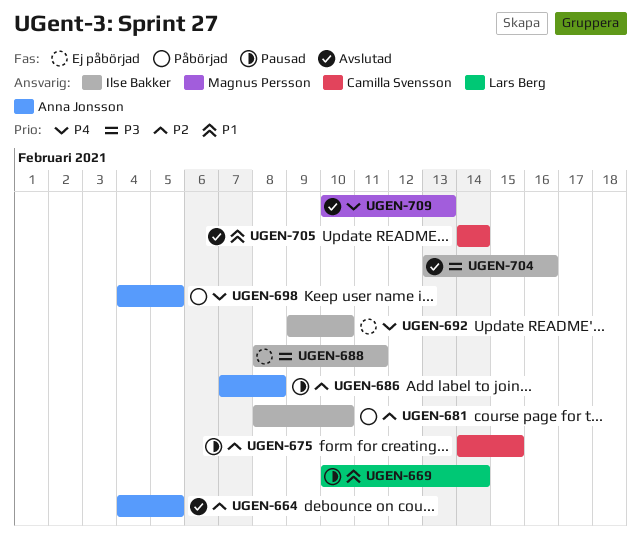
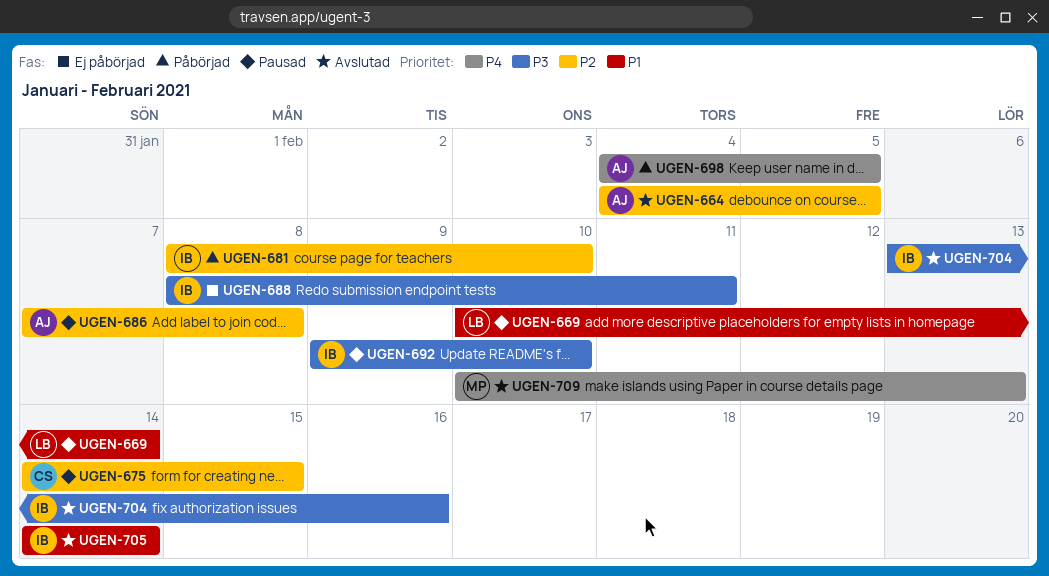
UGEN-692, status: Ej påbörjad -> Pausad
UGEN-692, priority: P4 -> P3
UGEN-705, owner: Camilla Svensson -> Ilse Bakker

